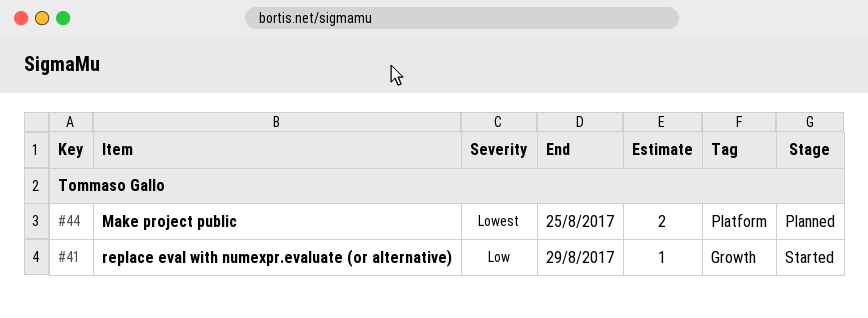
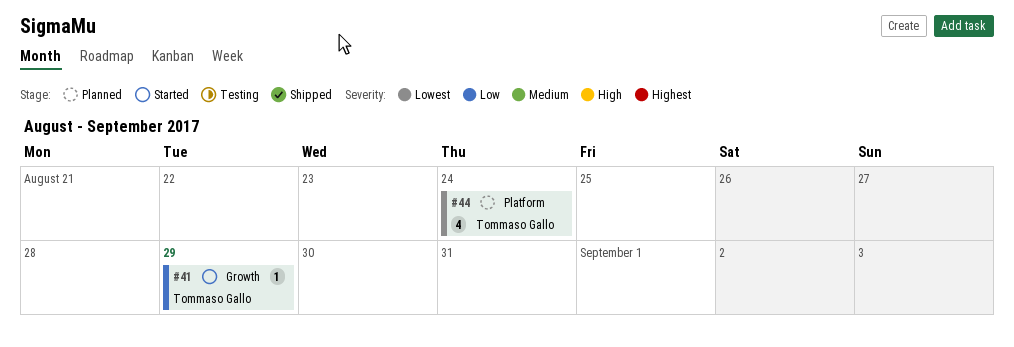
#44, estimate: 2 -> 4
#44, due: Aug 25 -> Aug 24

